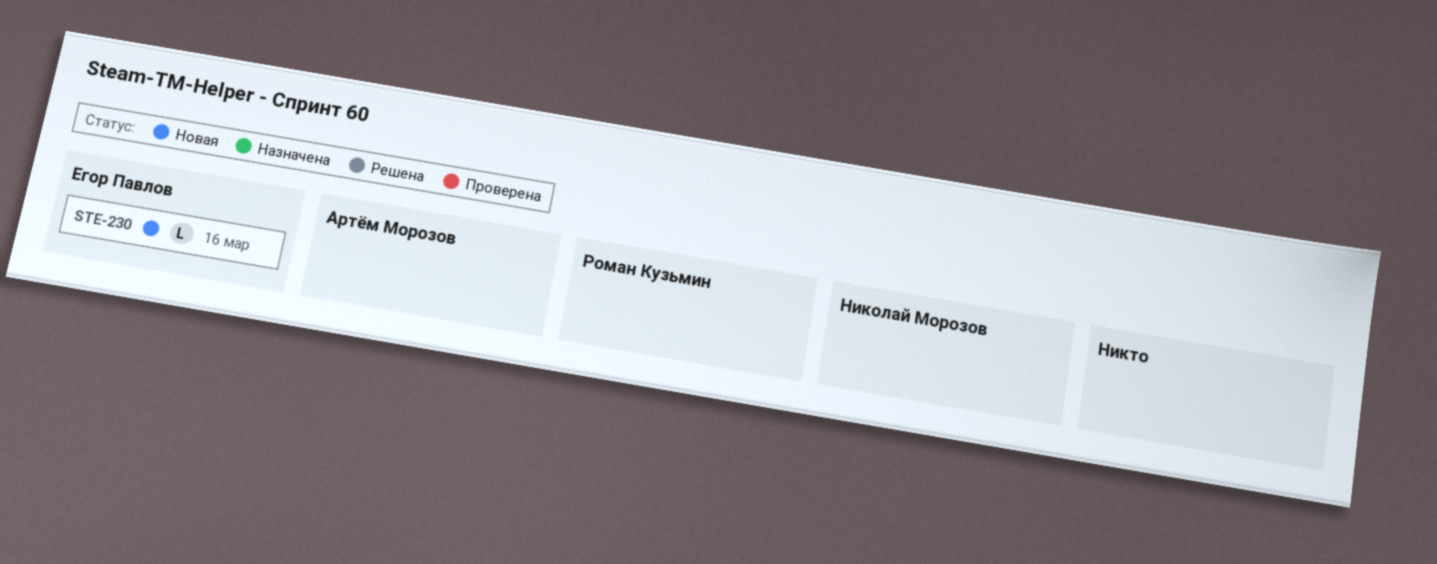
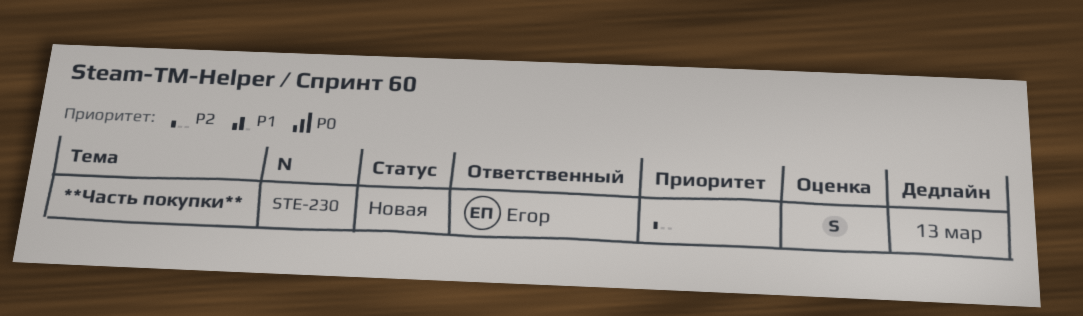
STE-230, estimate: L -> S
STE-230, due: Mar 16 -> Mar 13

